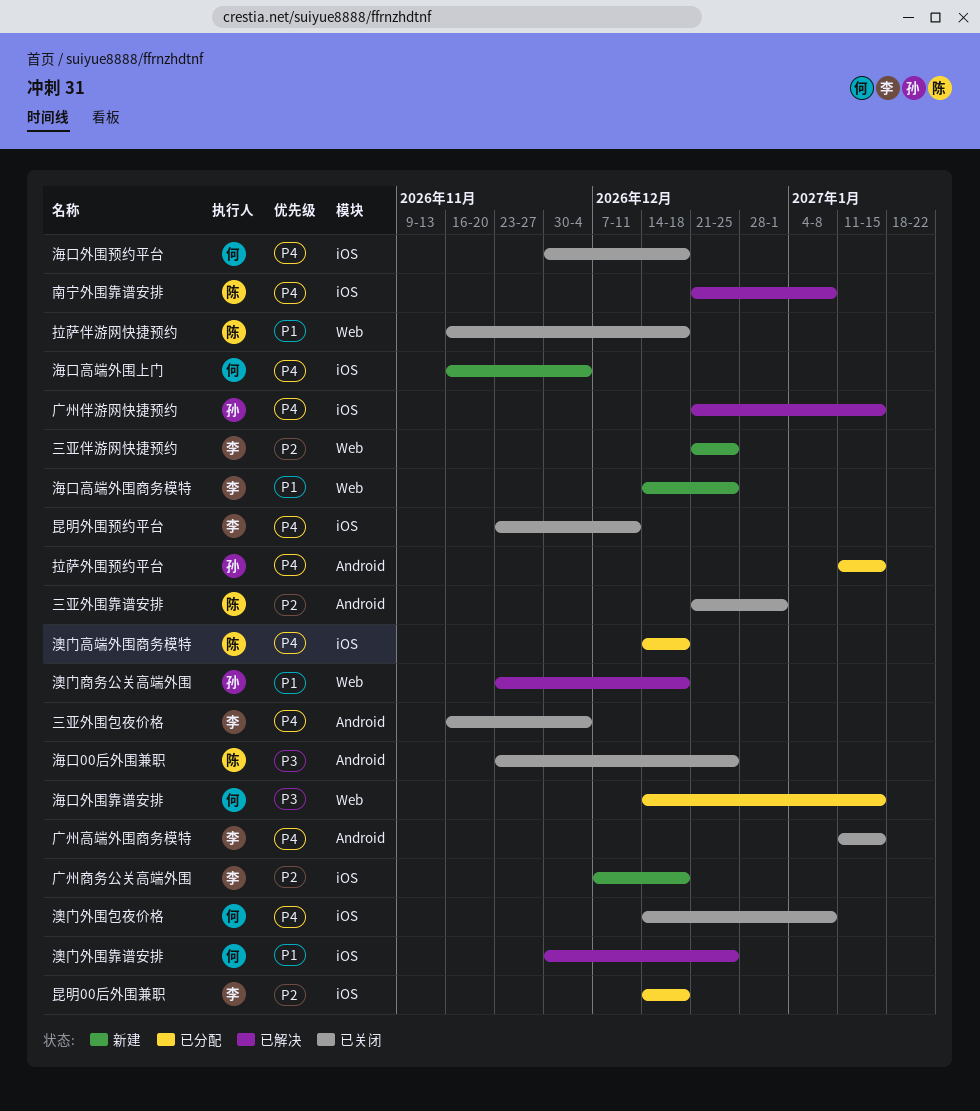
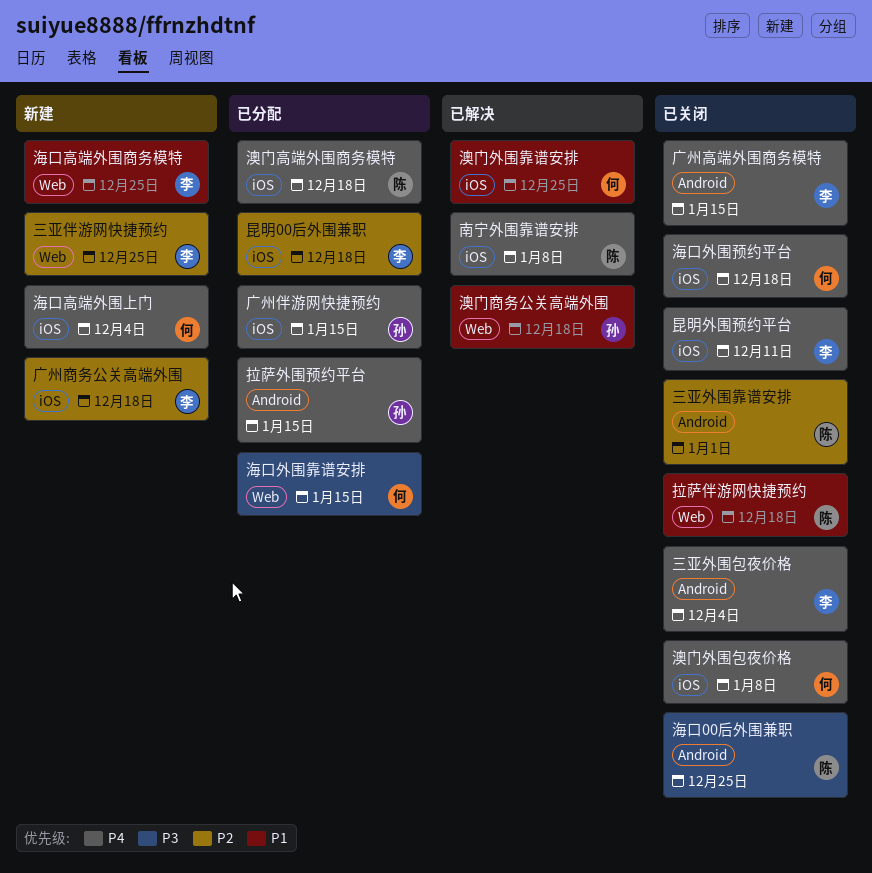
广州伴游网快捷预约, status: 已解决 -> 已分配

